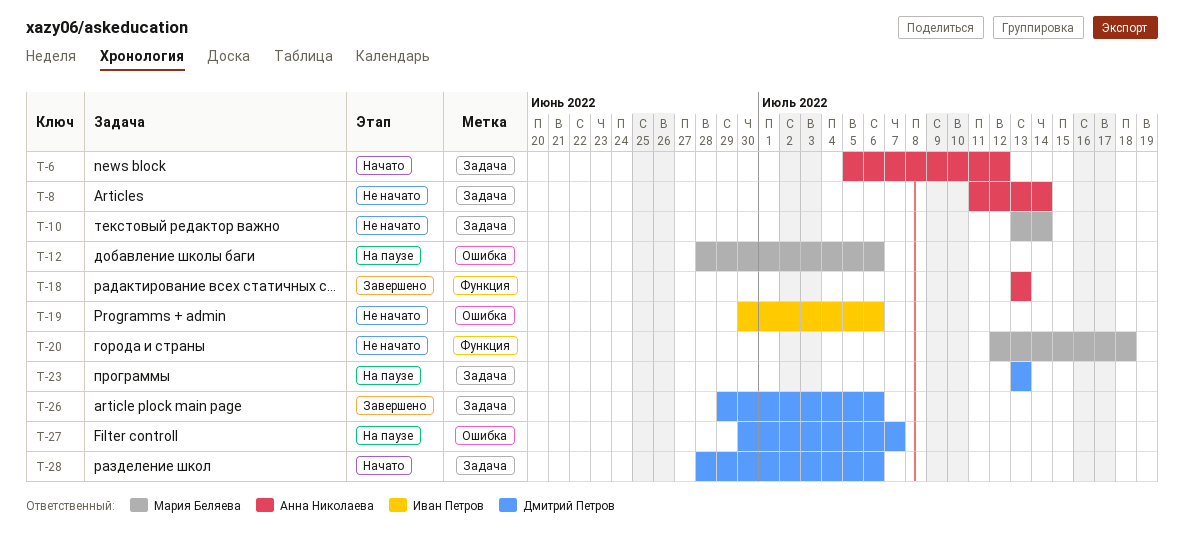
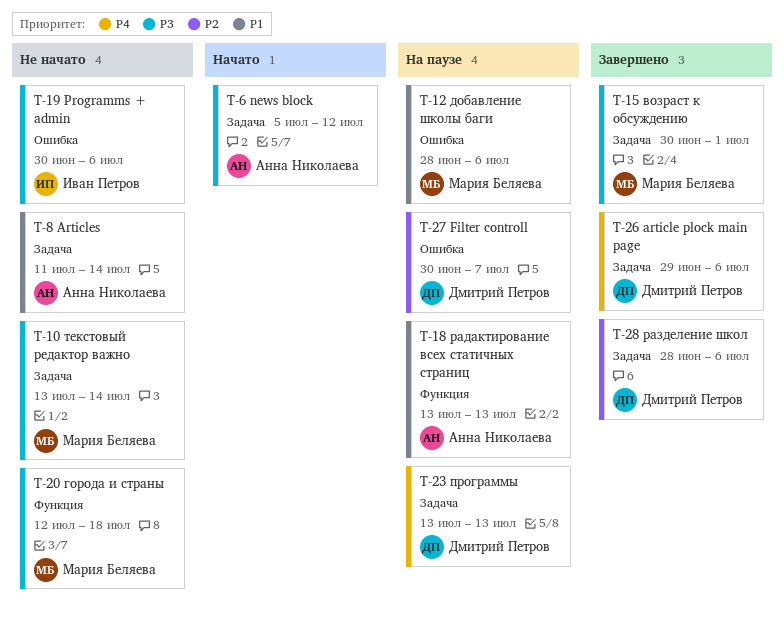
T-15: none -> present
T-18, status: Завершено -> На паузе
T-28, status: Начато -> Завершено

